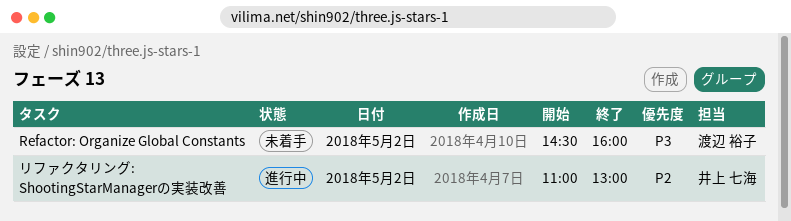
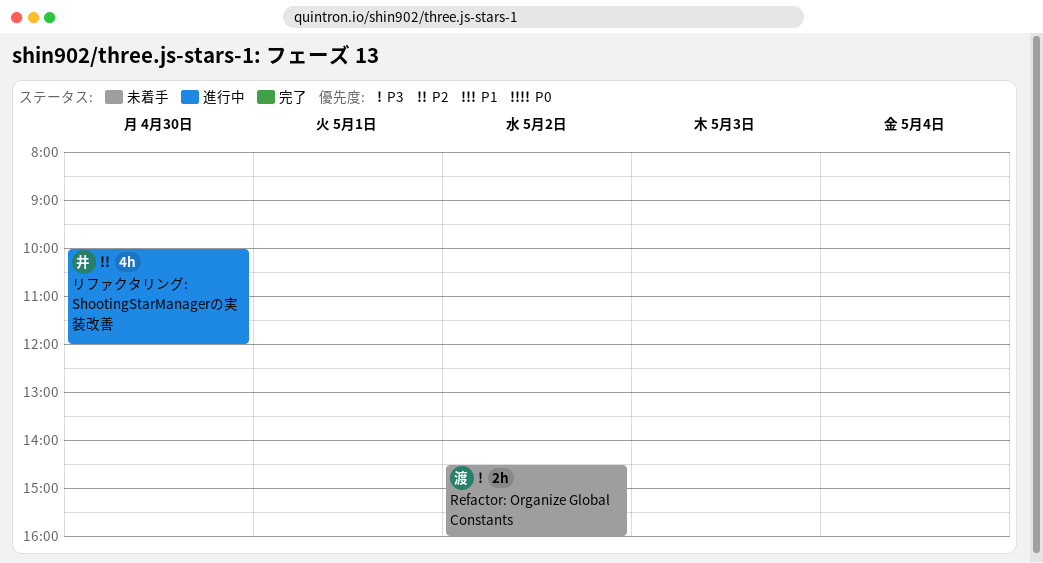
リファクタリング: ShootingStarManagerの実装改善, day: May 2 -> Apr 30
リファクタリング: ShootingStarManagerの実装改善, begins: 11:00 -> 10:00
リファクタリング: ShootingStarManagerの実装改善, ends: 13:00 -> 12:00

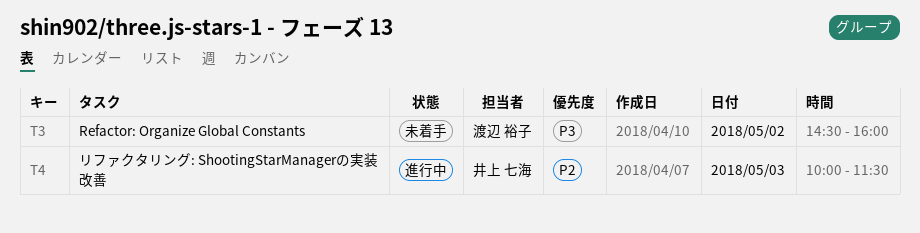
リファクタリング: ShootingStarManagerの実装改善, day: Apr 30 -> May 3
リファクタリング: ShootingStarManagerの実装改善, ends: 12:00 -> 11:30

